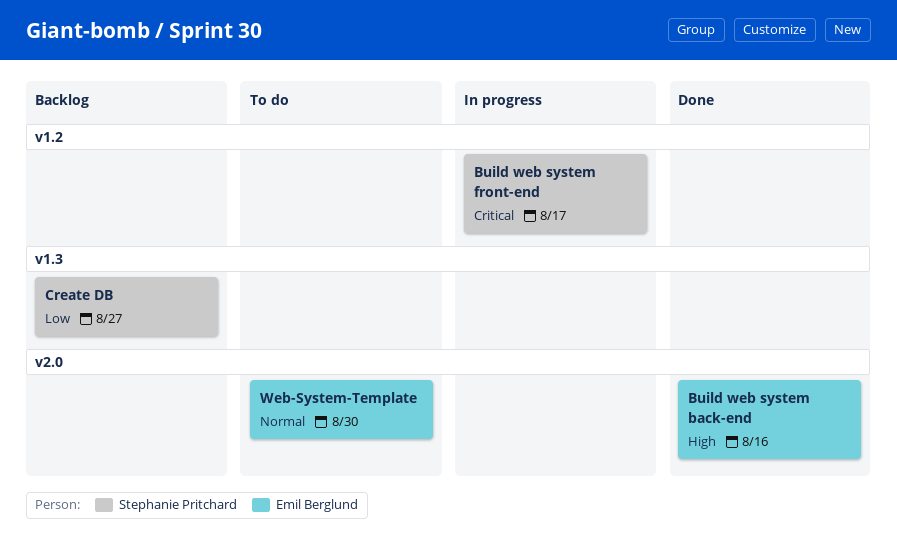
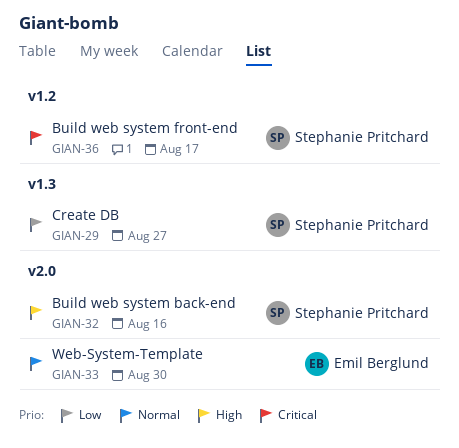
Build web system back-end, owner: Emil Berglund -> Stephanie Pritchard

